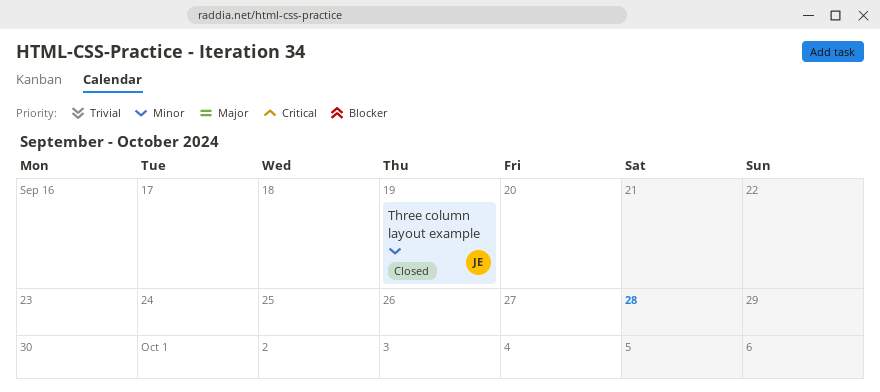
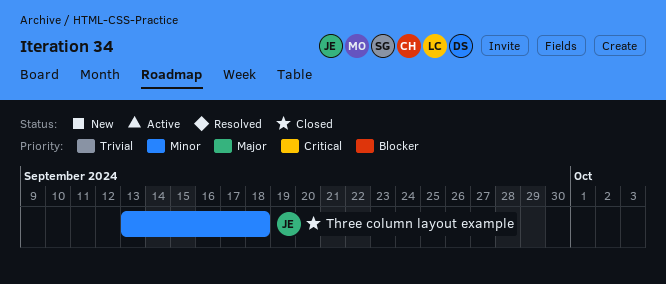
Three column layout example, due: Sep 19 -> Sep 18

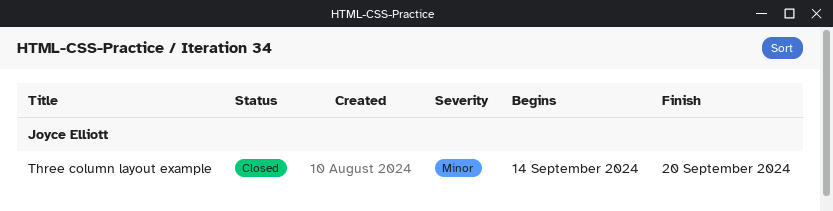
Three column layout example, start: Sep 13 -> Sep 14
Three column layout example, due: Sep 18 -> Sep 20

